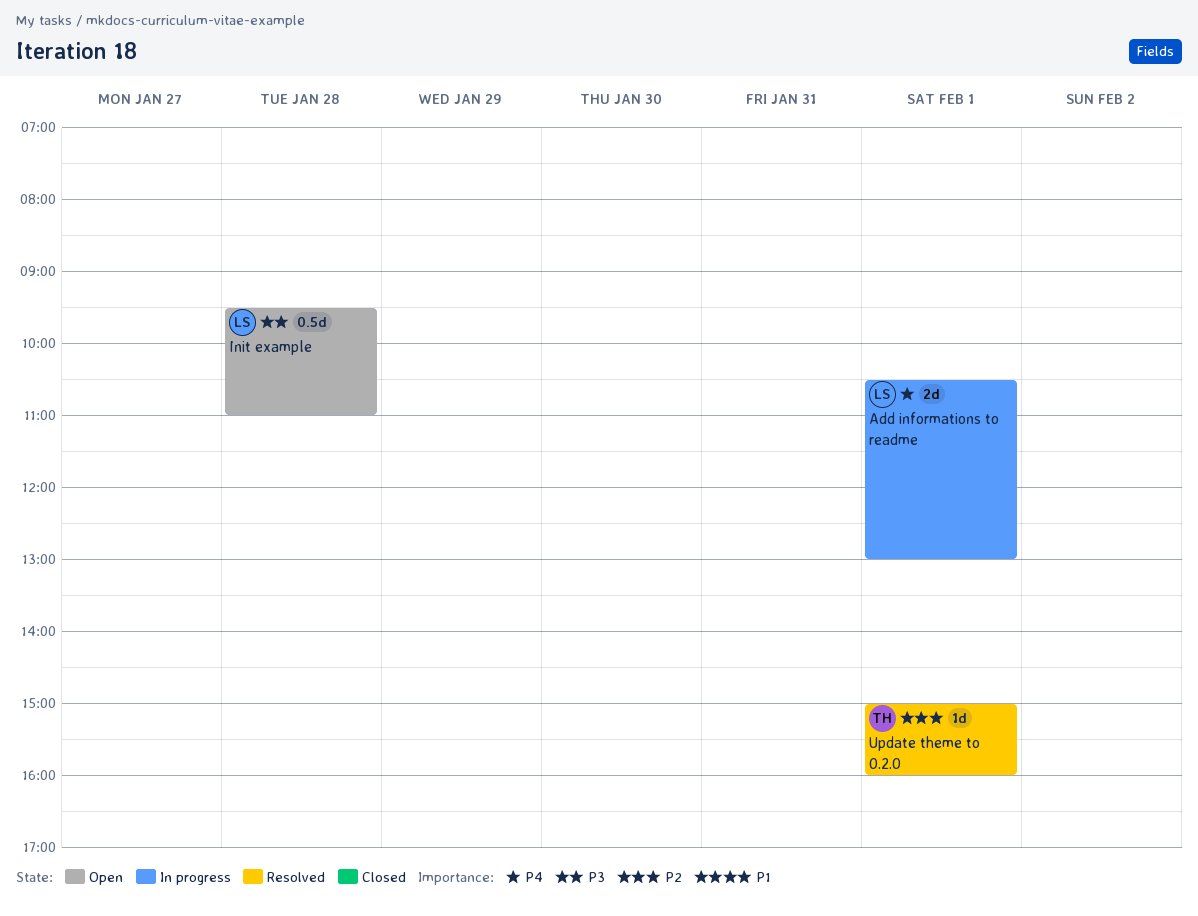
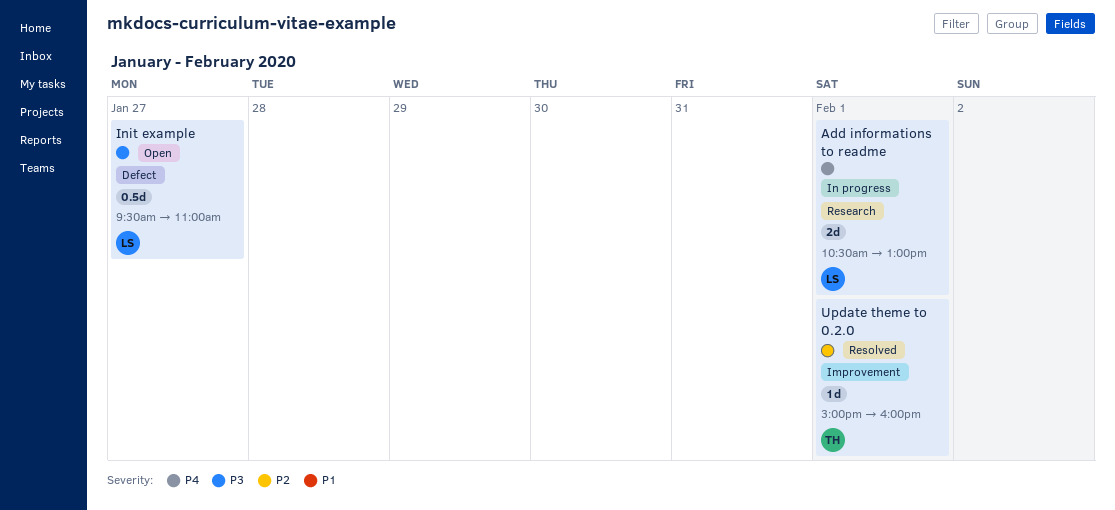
Init example, day: Jan 28 -> Jan 27

